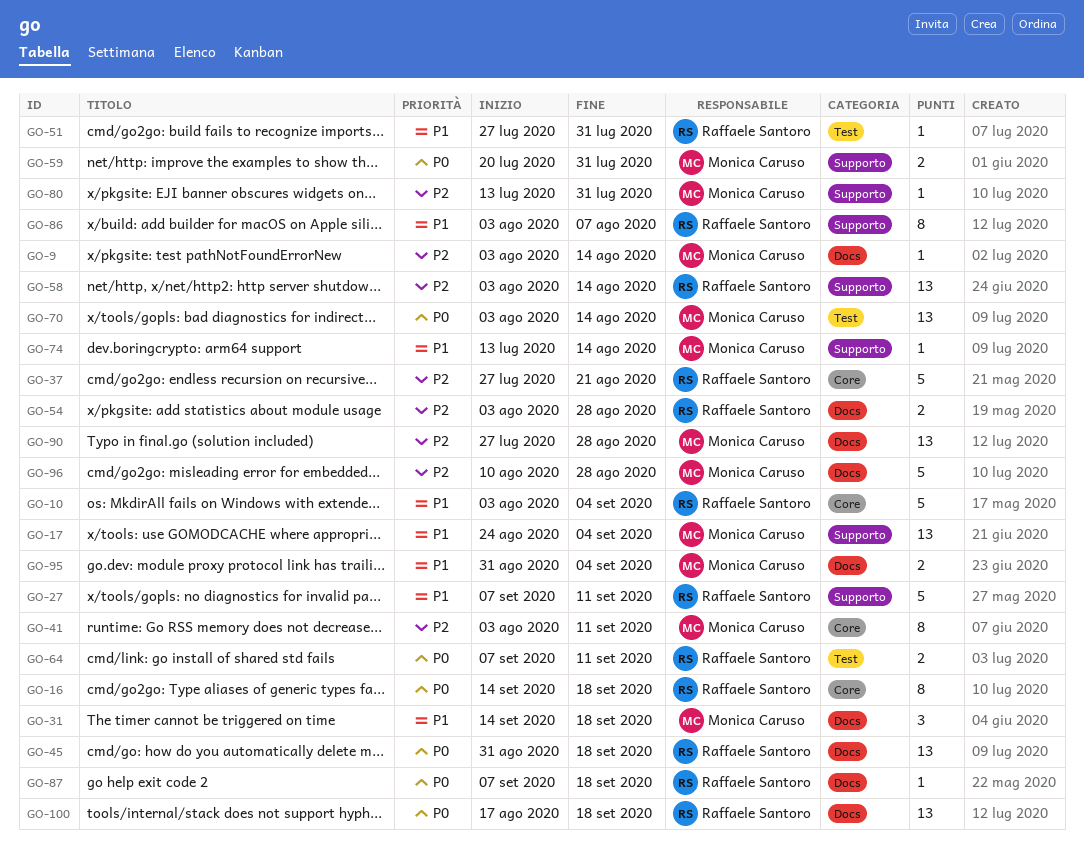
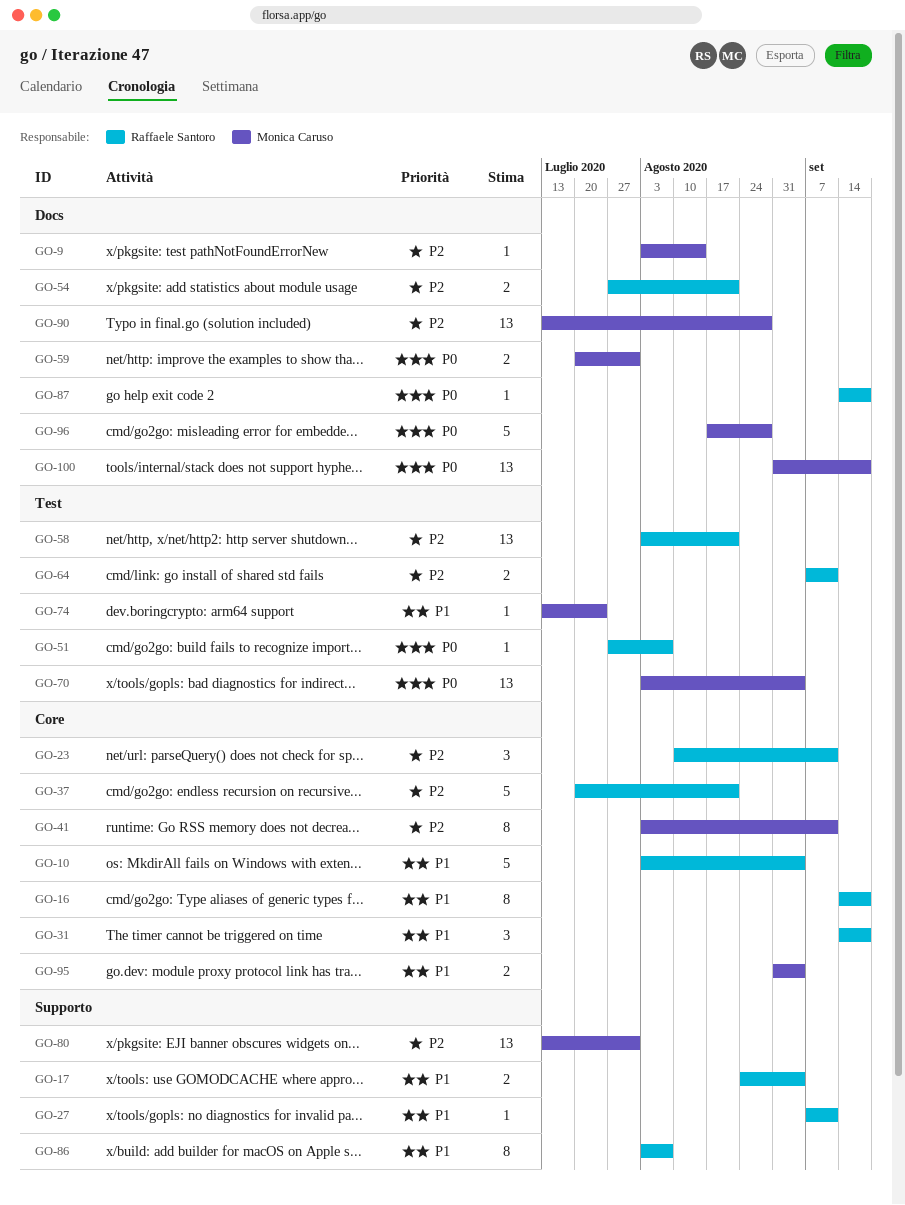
GO-16, priority: P0 -> P1
GO-17, owner: Monica Caruso -> Raffaele Santoro
GO-17, estimate: 13 -> 2
GO-23: none -> present
GO-27, estimate: 5 -> 1
GO-31, owner: Monica Caruso -> Raffaele Santoro
GO-31, label: Docs -> Core
GO-37, start: Jul 27 -> Jul 20
GO-45: present -> none
GO-51, priority: P1 -> P0
GO-51, due: Jul 31 -> Aug 7
GO-54, start: Aug 3 -> Jul 27
GO-54, due: Aug 28 -> Aug 21
GO-58, label: Supporto -> Test
GO-58, due: Aug 14 -> Aug 21
GO-59, label: Supporto -> Docs
GO-64, priority: P0 -> P2
GO-70, due: Aug 14 -> Sep 4
GO-74, label: Supporto -> Test
GO-74, due: Aug 14 -> Jul 24
GO-80, estimate: 1 -> 13
GO-87, start: Sep 7 -> Sep 14
GO-90, start: Jul 27 -> Jul 13
GO-95, label: Docs -> Core
GO-96, priority: P2 -> P0
GO-96, start: Aug 10 -> Aug 17
GO-100, owner: Raffaele Santoro -> Monica Caruso
GO-100, start: Aug 17 -> Aug 31

